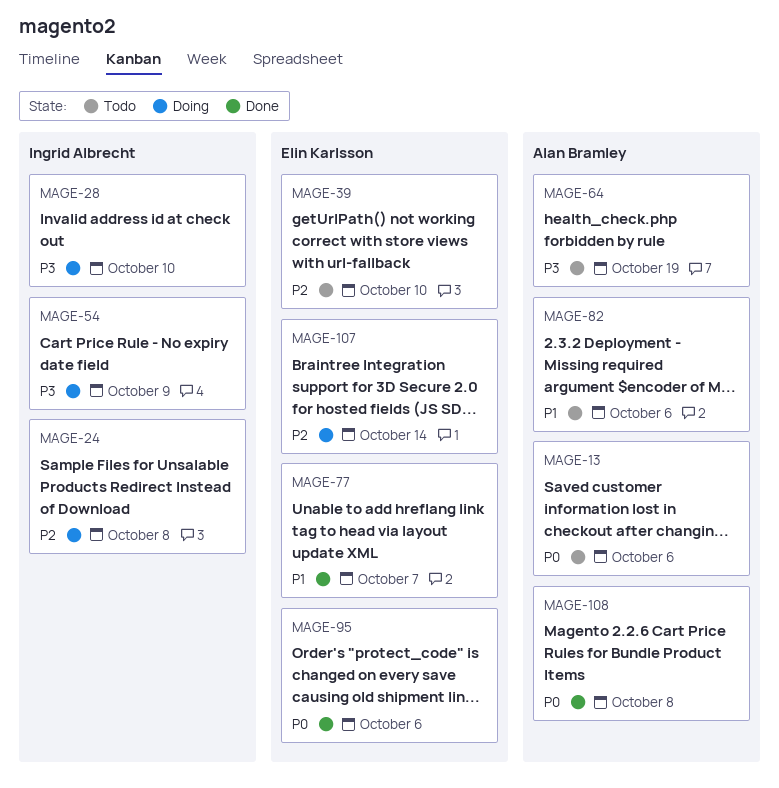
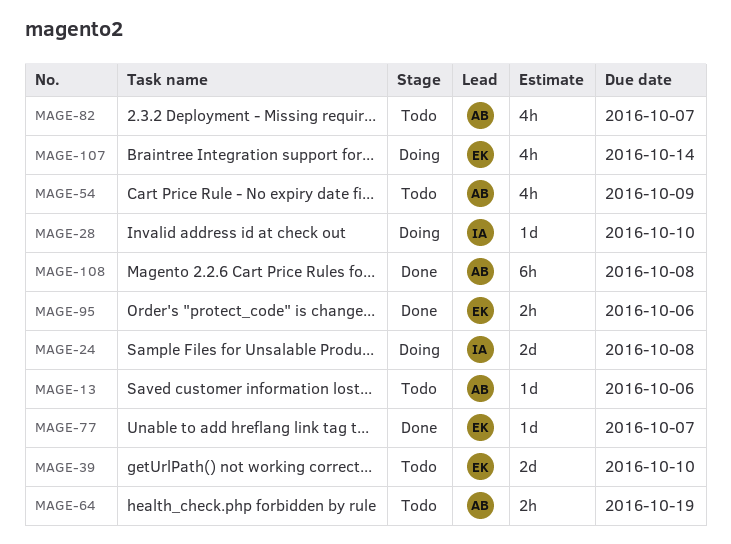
MAGE-54, status: Doing -> Todo
MAGE-54, owner: Ingrid Albrecht -> Alan Bramley
MAGE-82, due: Oct 6 -> Oct 7

